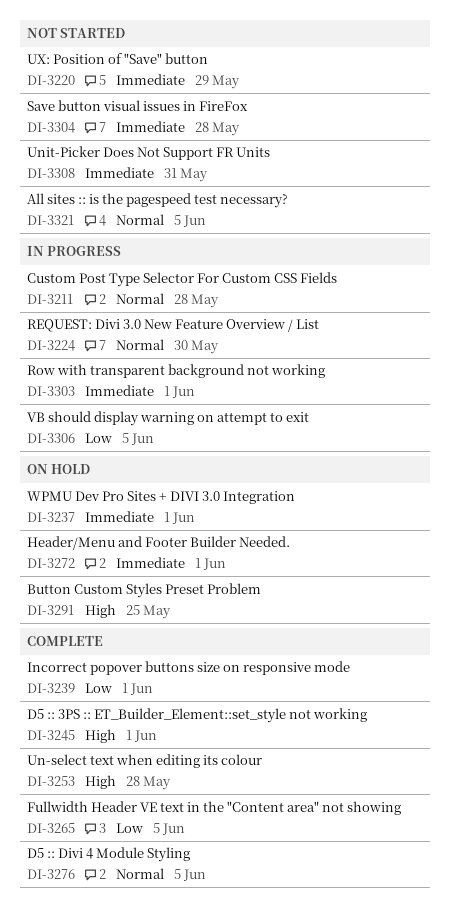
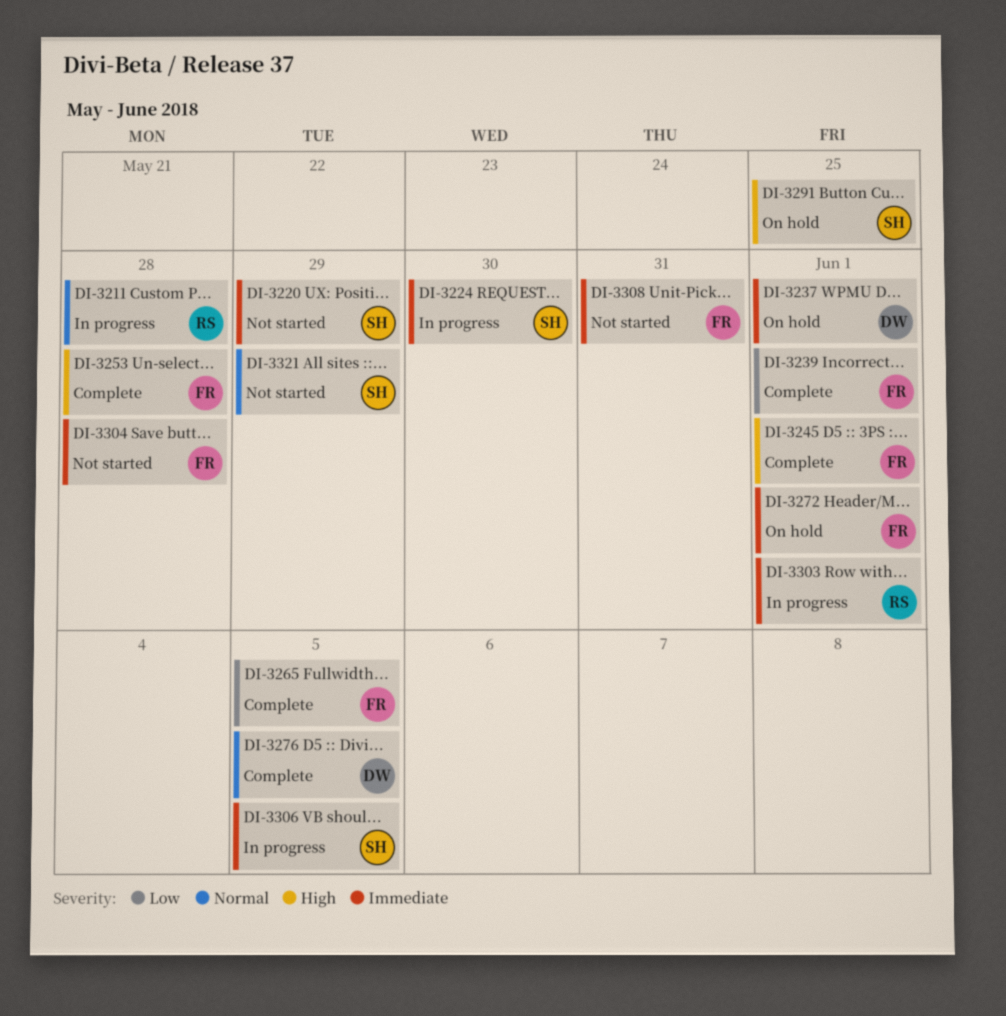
DI-3224, priority: Normal -> Immediate
DI-3306, priority: Low -> Immediate
DI-3321, due: Jun 5 -> May 29

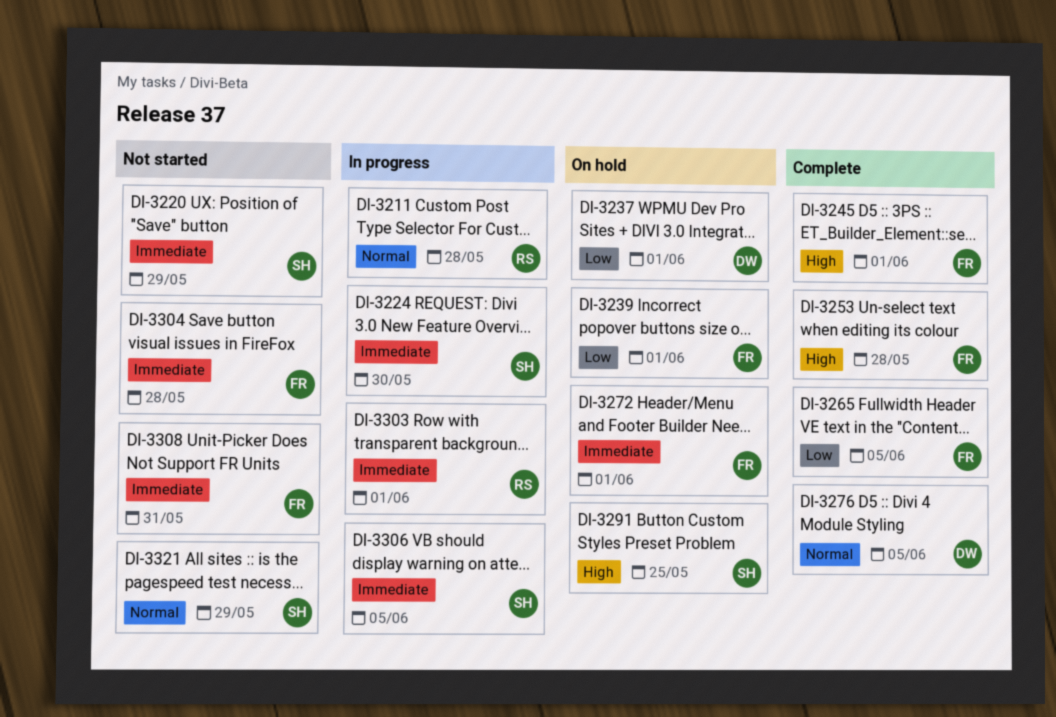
DI-3237, priority: Immediate -> Low
DI-3239, status: Complete -> On hold

